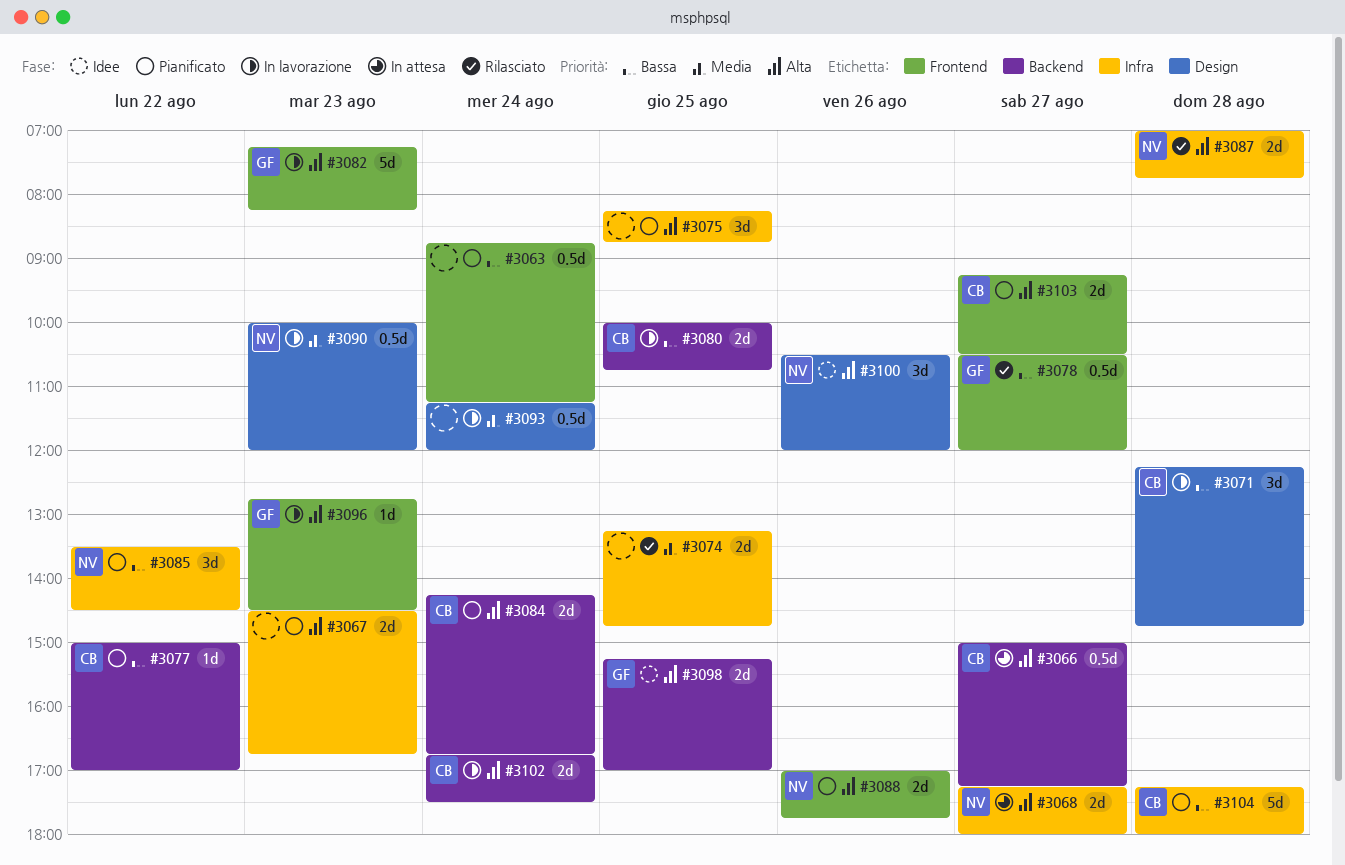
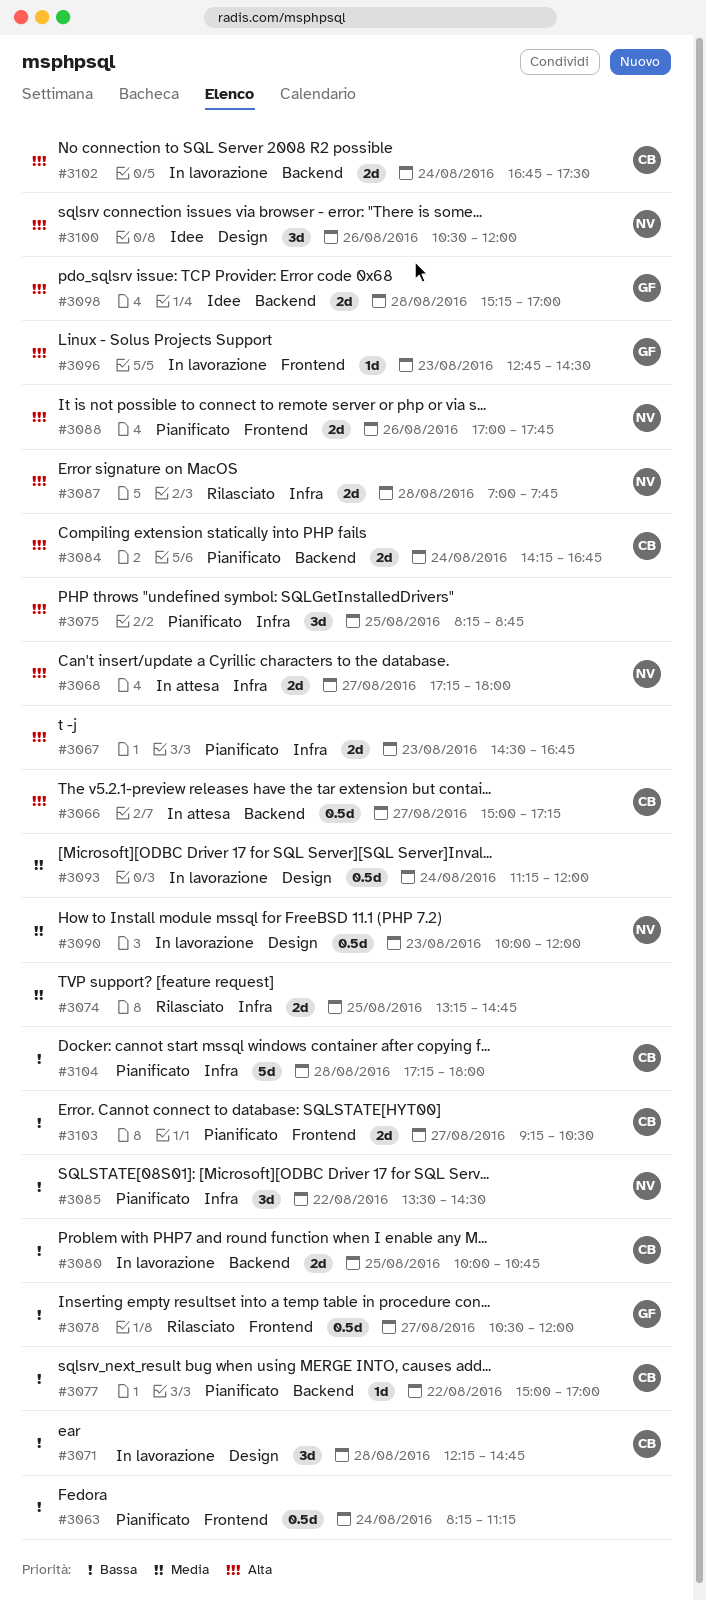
#3063, begins: 08:45 -> 08:15
#3082: present -> none
#3098, day: Aug 25 -> Aug 28
#3103, priority: Alta -> Bassa

